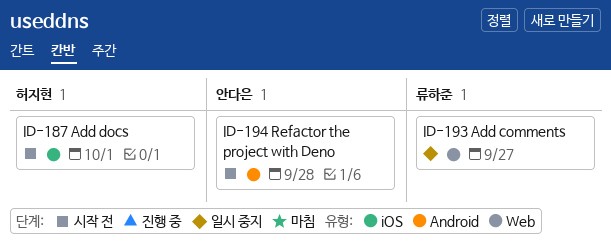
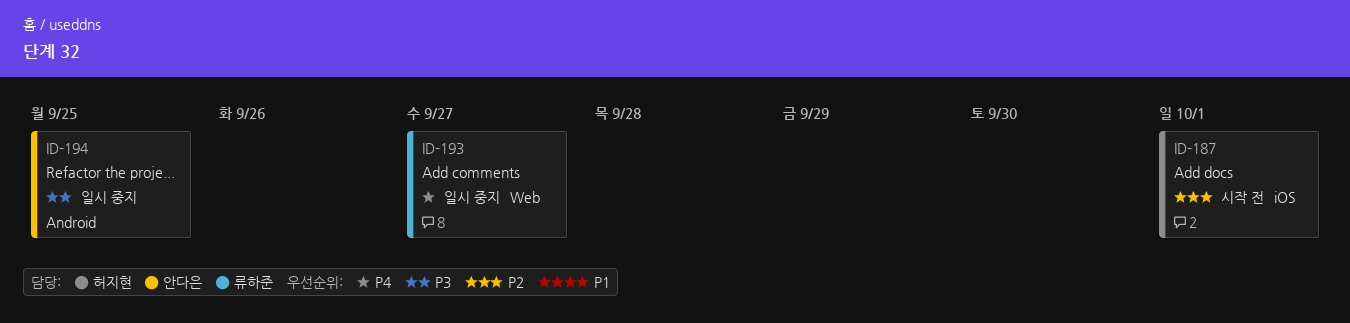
ID-194, status: 시작 전 -> 일시 중지
ID-194, due: Sep 28 -> Sep 25

